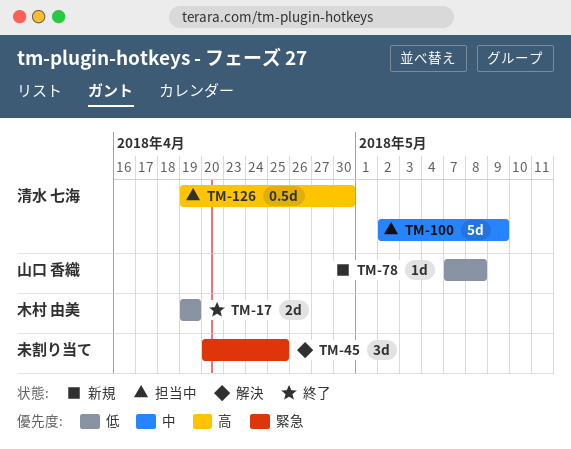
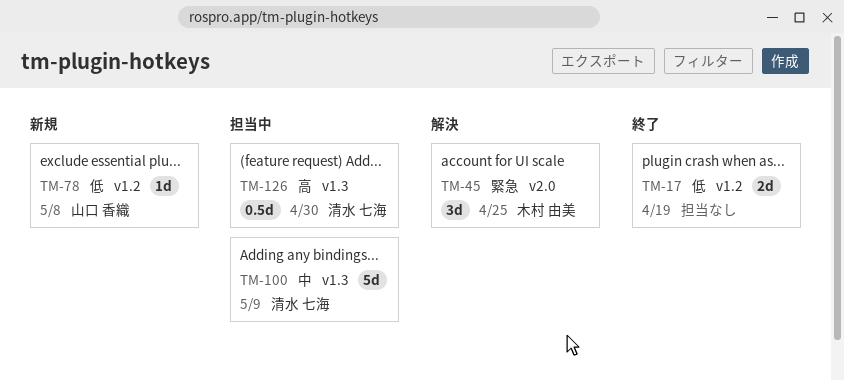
TM-17, owner: 木村 由美 -> none
TM-45, owner: none -> 木村 由美

